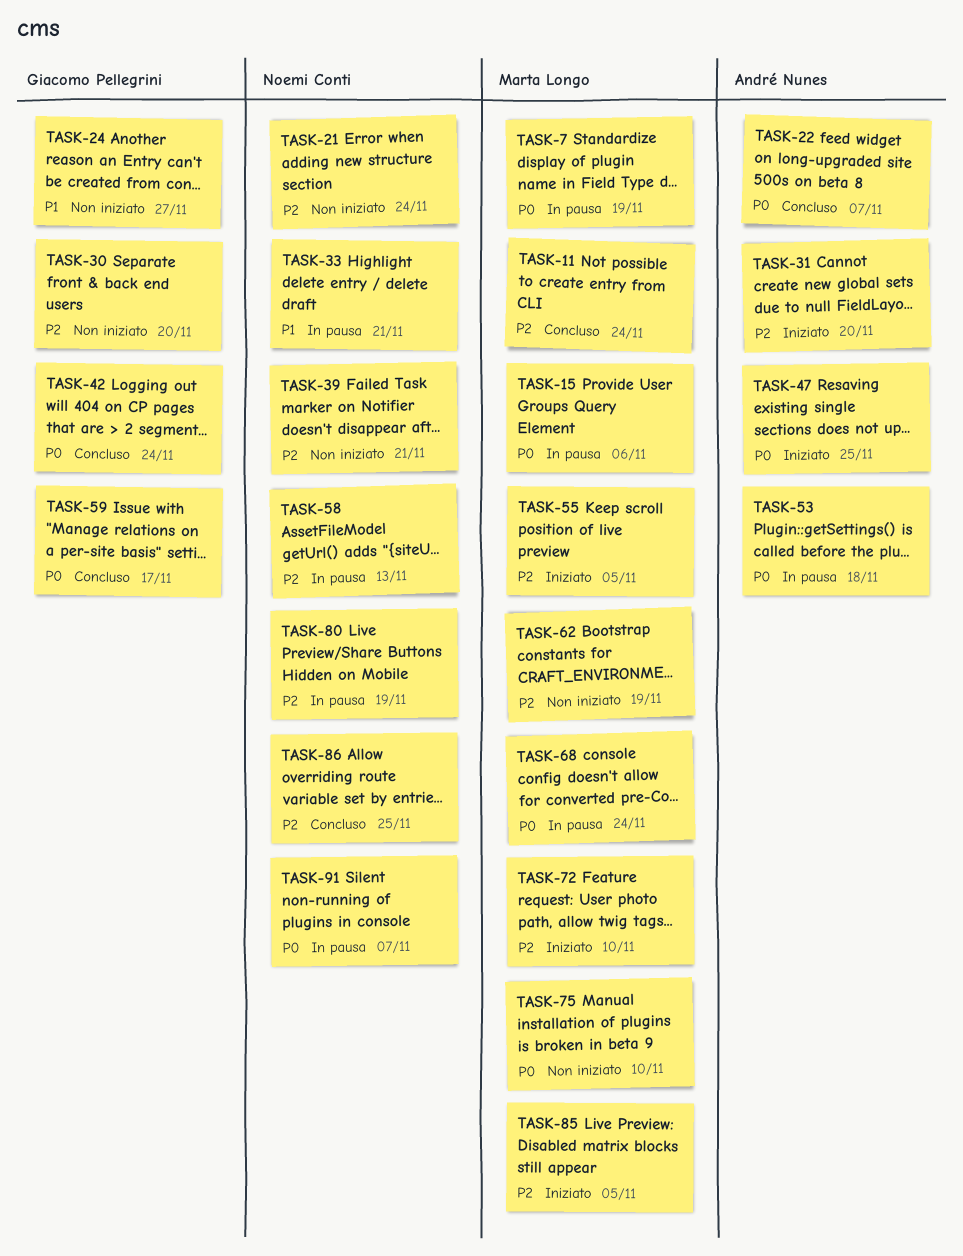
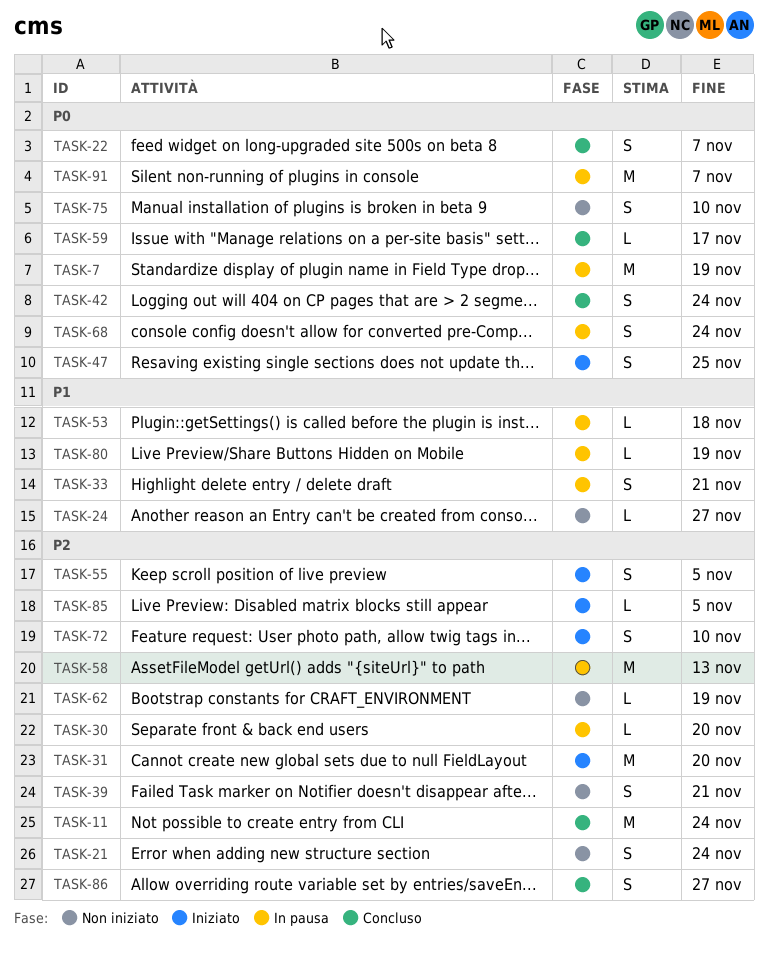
TASK-15: present -> none
TASK-30, status: Non iniziato -> In pausa
TASK-53, priority: P0 -> P1
TASK-80, priority: P2 -> P1
TASK-86, due: Nov 25 -> Nov 27

